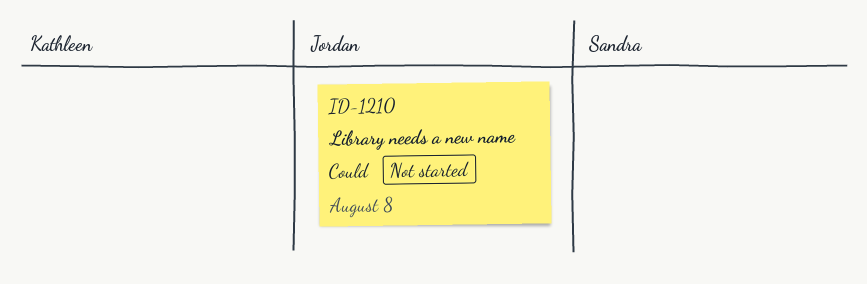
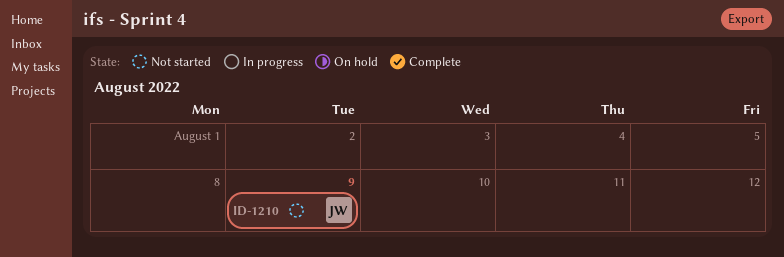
ID-1210, due: Aug 8 -> Aug 9

